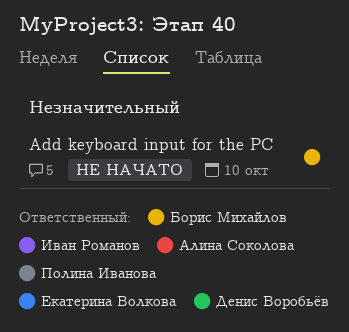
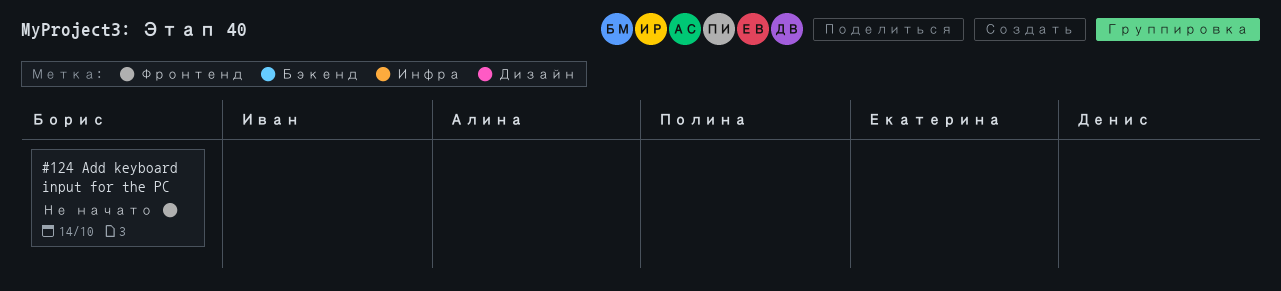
Add keyboard input for the PC, due: Oct 10 -> Oct 14

